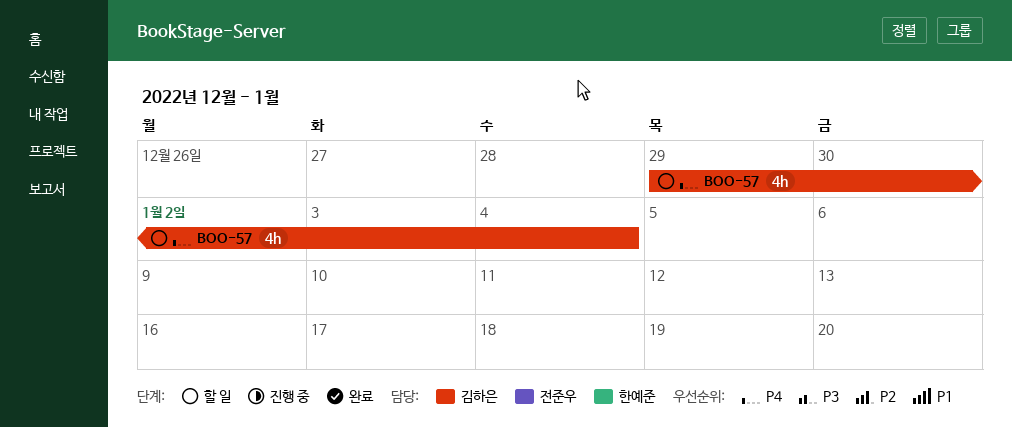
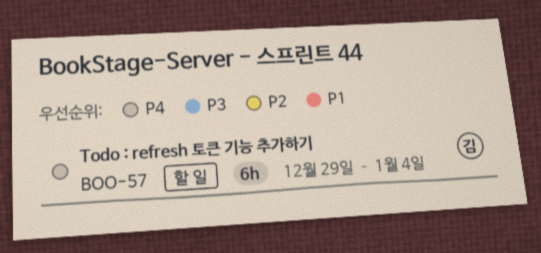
BOO-57, estimate: 4h -> 6h

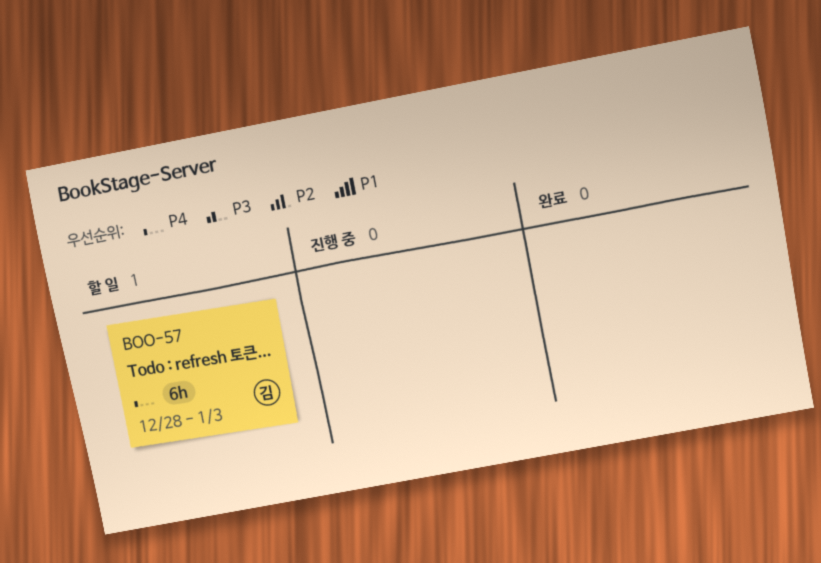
BOO-57, start: Dec 29 -> Dec 28
BOO-57, due: Jan 4 -> Jan 3

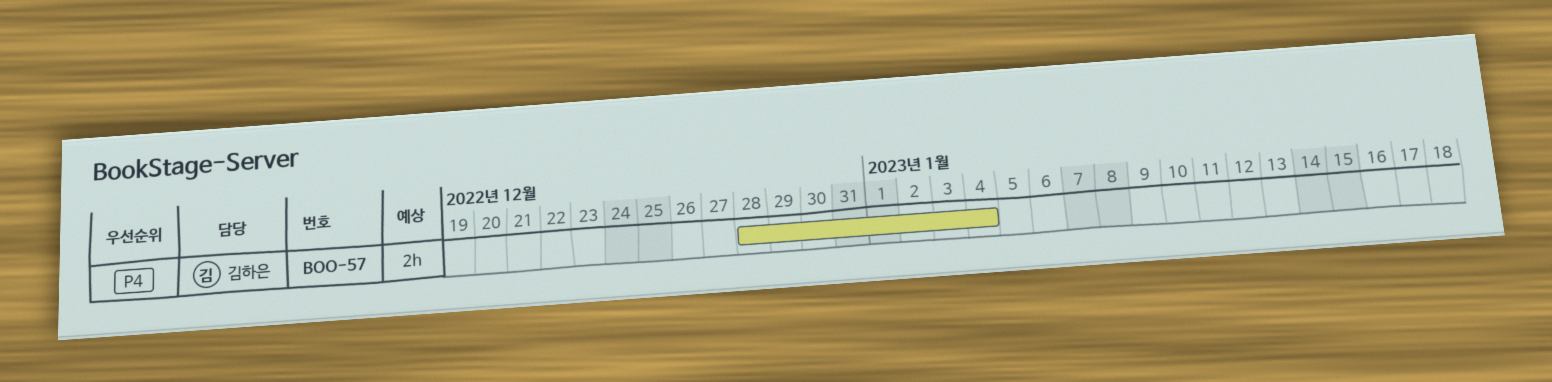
BOO-57, estimate: 6h -> 2h
BOO-57, due: Jan 3 -> Jan 4

